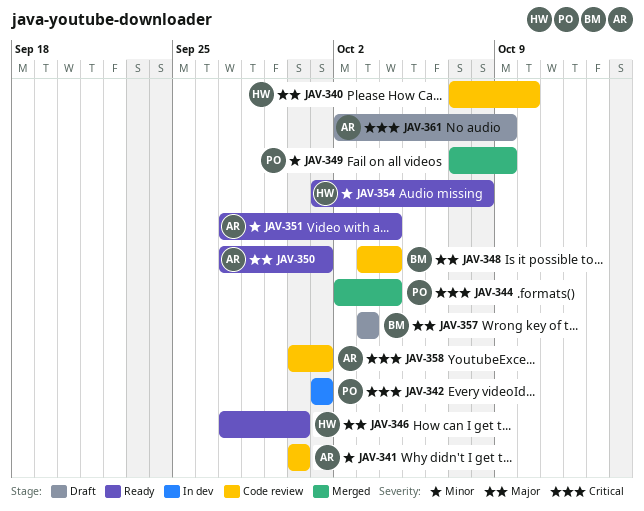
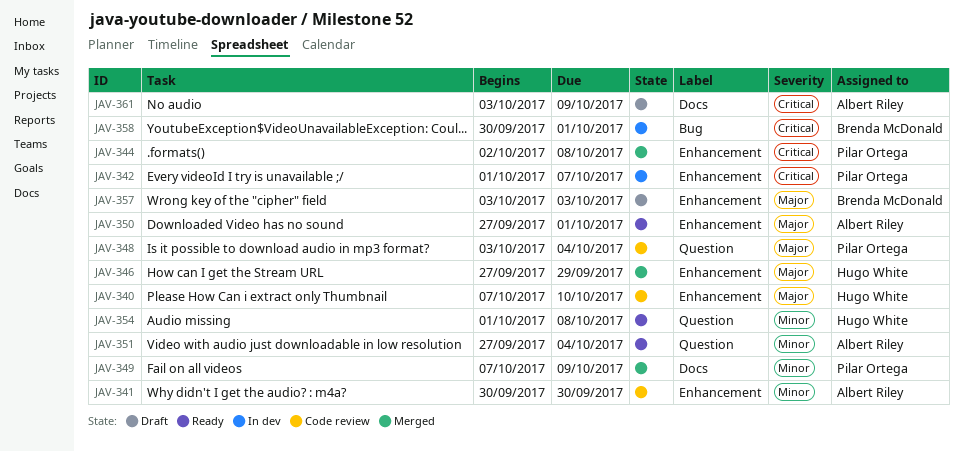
JAV-342, due: Oct 1 -> Oct 7
JAV-344, due: Oct 4 -> Oct 8
JAV-346, status: Ready -> Merged
JAV-346, due: Sep 30 -> Sep 29
JAV-348, owner: Brenda McDonald -> Pilar Ortega
JAV-358, status: Code review -> In dev
JAV-358, owner: Albert Riley -> Brenda McDonald
JAV-361, start: Oct 2 -> Oct 3

